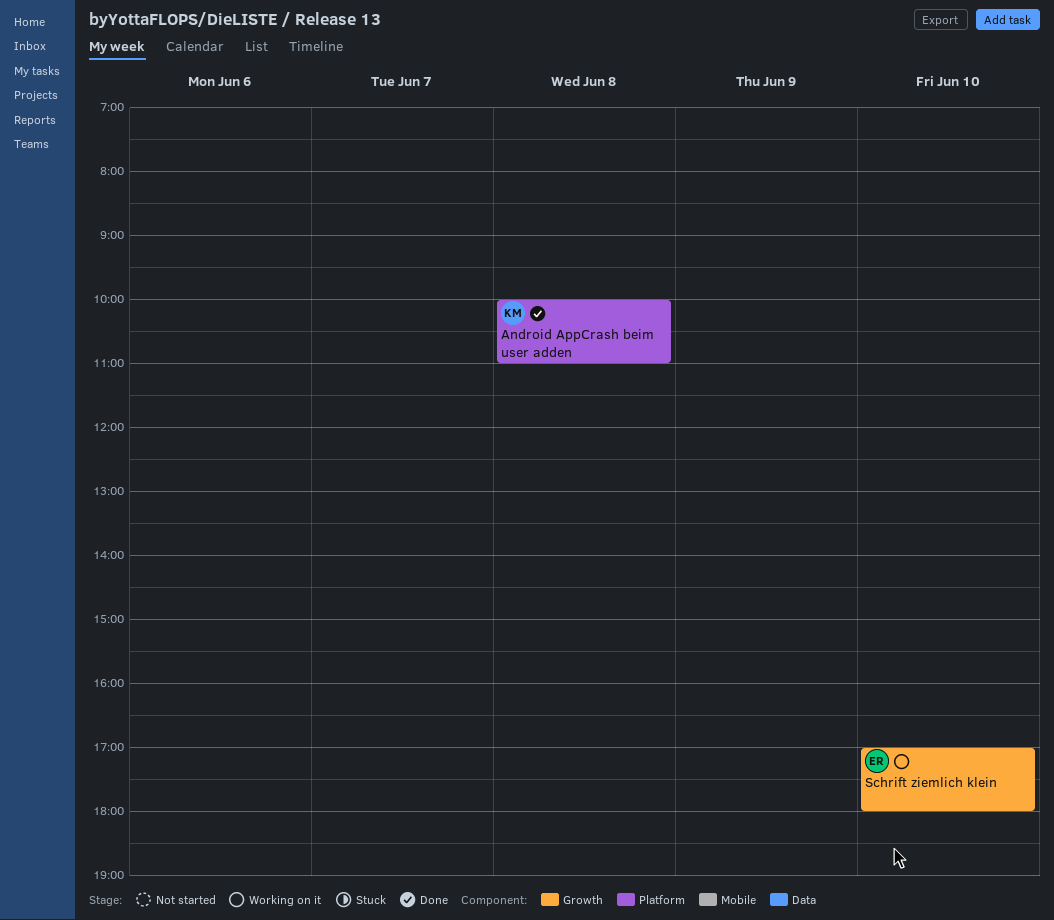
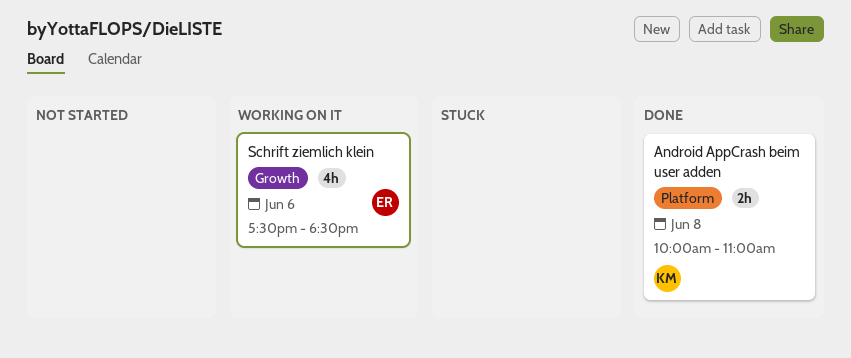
Schrift ziemlich klein, day: Jun 10 -> Jun 6
Schrift ziemlich klein, begins: 17:00 -> 17:30
Schrift ziemlich klein, ends: 18:00 -> 18:30

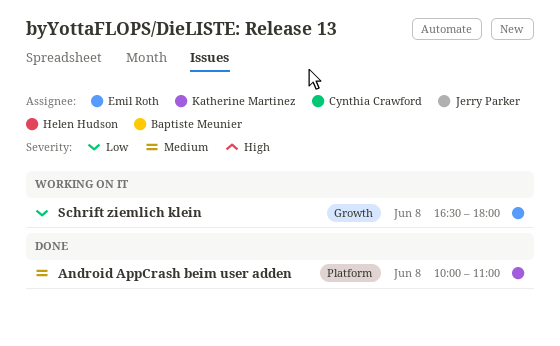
Schrift ziemlich klein, day: Jun 6 -> Jun 8
Schrift ziemlich klein, begins: 17:30 -> 16:30
Schrift ziemlich klein, ends: 18:30 -> 18:00

